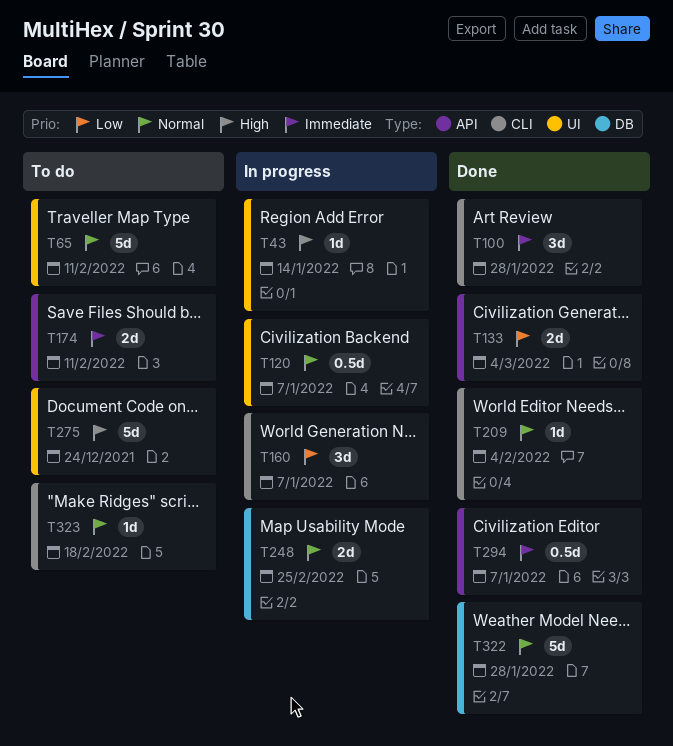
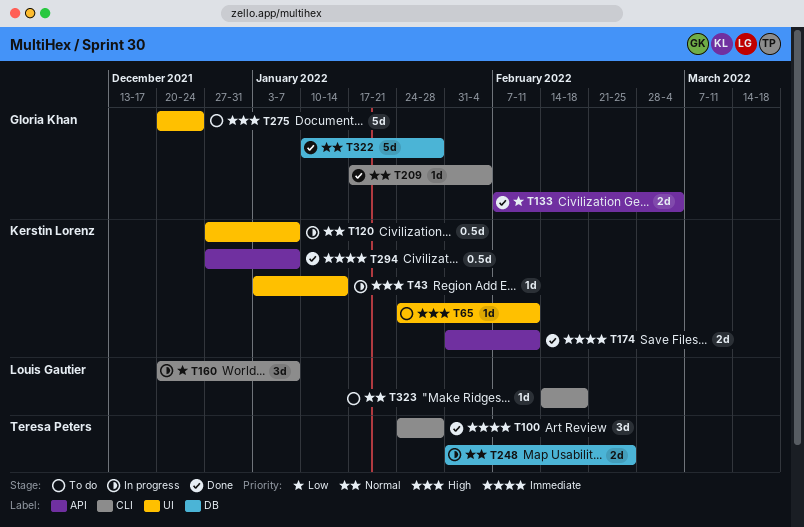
T65, priority: Normal -> High
T65, estimate: 5d -> 1d
T174, status: To do -> Done

